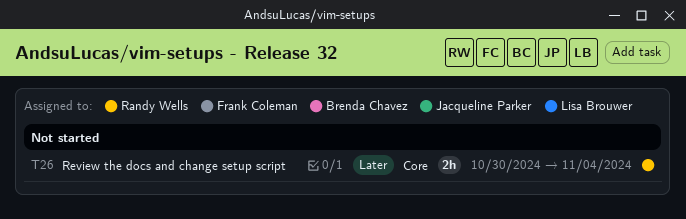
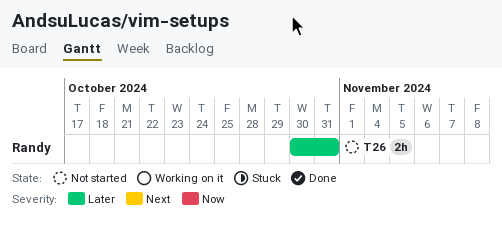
T26, due: Nov 4 -> Oct 31

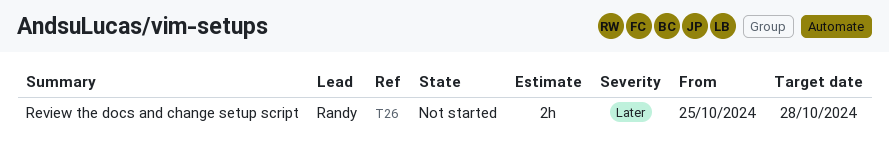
T26, start: Oct 30 -> Oct 25
T26, due: Oct 31 -> Oct 28

